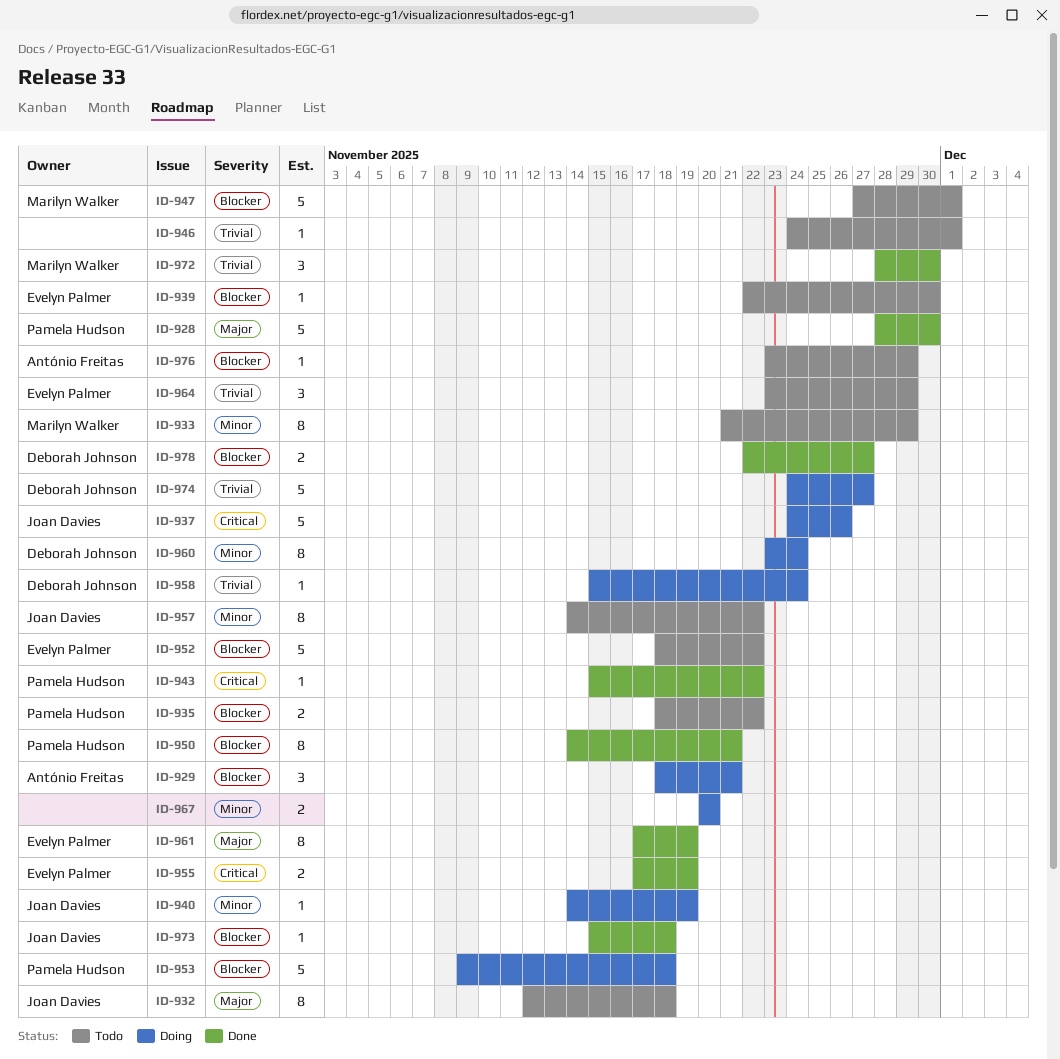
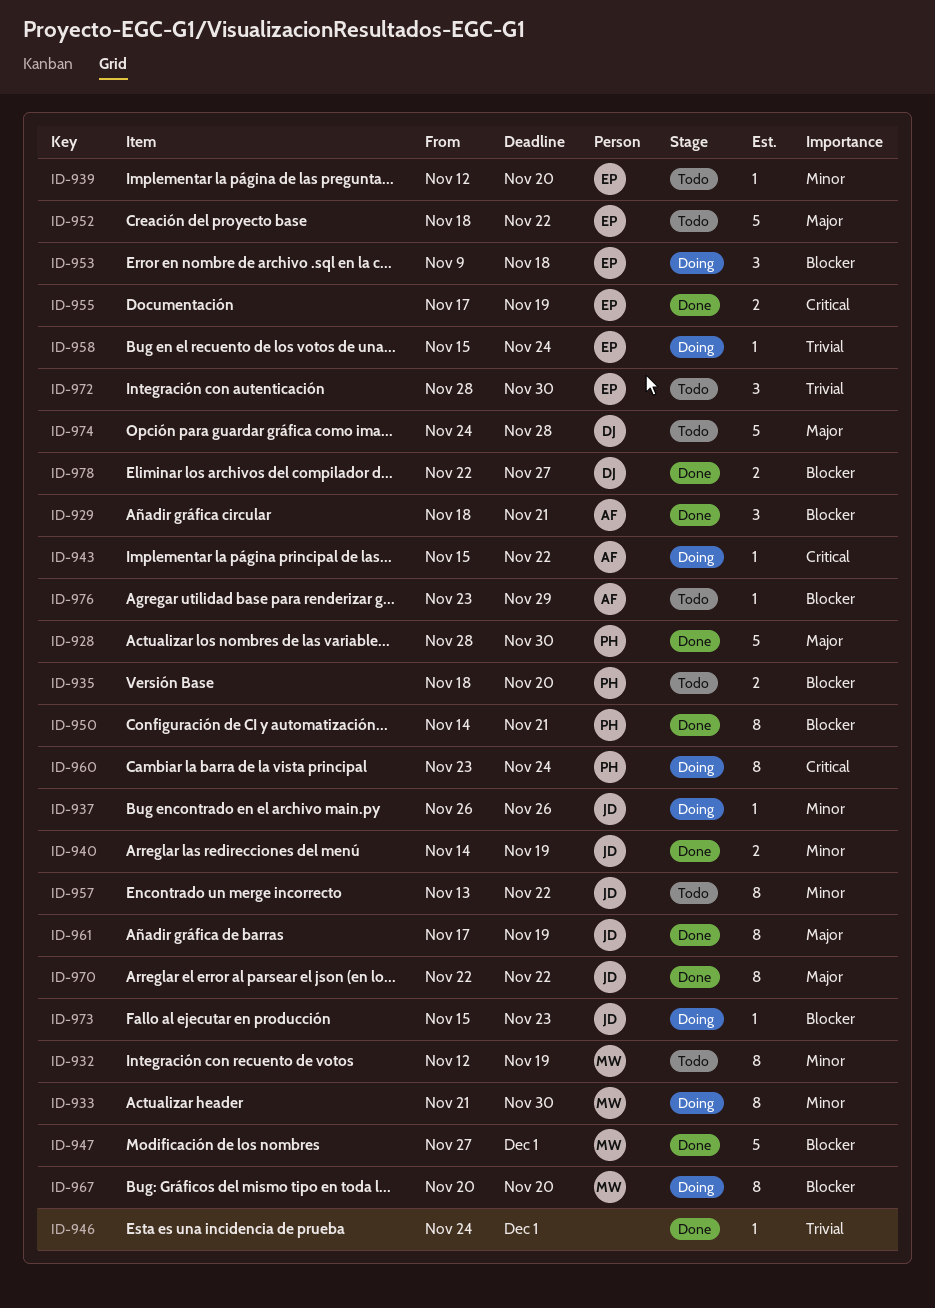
ID-929, status: Doing -> Done
ID-932, owner: Joan Davies -> Marilyn Walker
ID-932, priority: Major -> Minor
ID-932, due: Nov 18 -> Nov 19
ID-933, status: Todo -> Doing
ID-933, due: Nov 29 -> Nov 30
ID-935, due: Nov 22 -> Nov 20
ID-937, priority: Critical -> Minor
ID-937, estimate: 5 -> 1
ID-937, start: Nov 24 -> Nov 26
ID-939, priority: Blocker -> Minor
ID-939, start: Nov 22 -> Nov 12
ID-939, due: Nov 30 -> Nov 20
ID-940, status: Doing -> Done
ID-940, estimate: 1 -> 2
ID-943, status: Done -> Doing
ID-943, owner: Pamela Hudson -> António Freitas
ID-946, status: Todo -> Done
ID-947, status: Todo -> Done
ID-952, priority: Blocker -> Major
ID-953, owner: Pamela Hudson -> Evelyn Palmer
ID-953, estimate: 5 -> 3
ID-957, start: Nov 14 -> Nov 13
ID-958, owner: Deborah Johnson -> Evelyn Palmer
ID-960, owner: Deborah Johnson -> Pamela Hudson
ID-960, priority: Minor -> Critical
ID-961, owner: Evelyn Palmer -> Joan Davies
ID-964: present -> none
ID-967, owner: none -> Marilyn Walker
ID-967, priority: Minor -> Blocker
ID-967, estimate: 2 -> 8
ID-970: none -> present
ID-972, status: Done -> Todo
ID-972, owner: Marilyn Walker -> Evelyn Palmer
ID-973, status: Done -> Doing
ID-973, due: Nov 18 -> Nov 23
ID-974, status: Doing -> Todo
ID-974, priority: Trivial -> Major
ID-974, due: Nov 27 -> Nov 28

